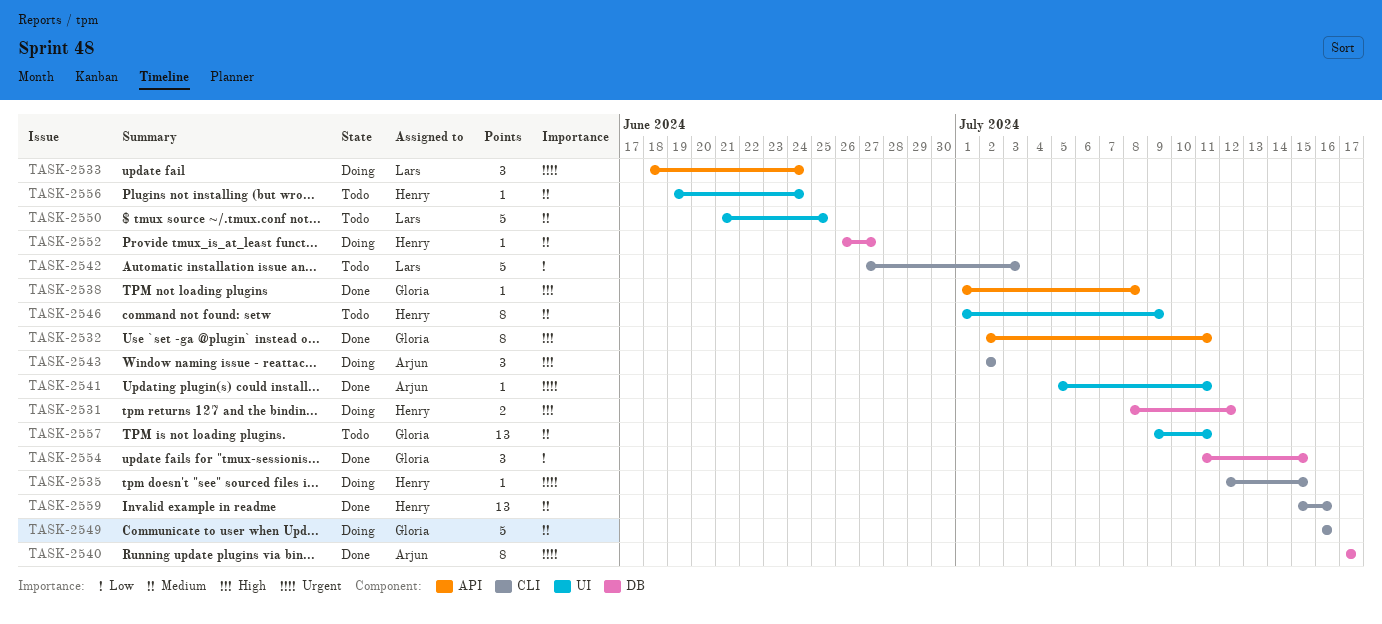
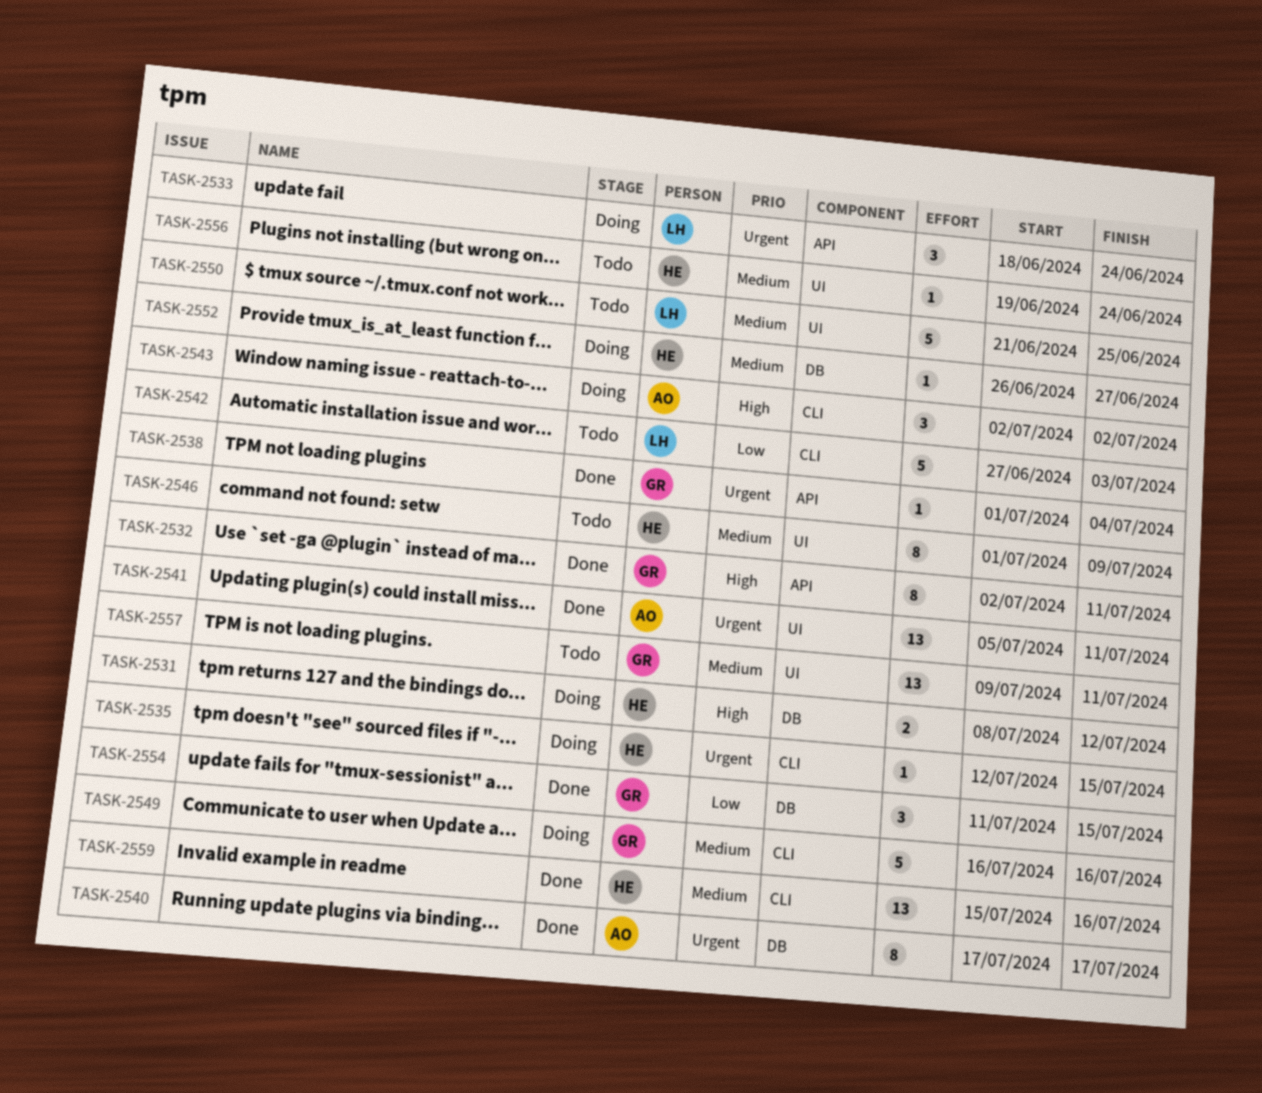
TASK-2538, priority: High -> Urgent
TASK-2538, due: Jul 8 -> Jul 4
TASK-2541, estimate: 1 -> 13

